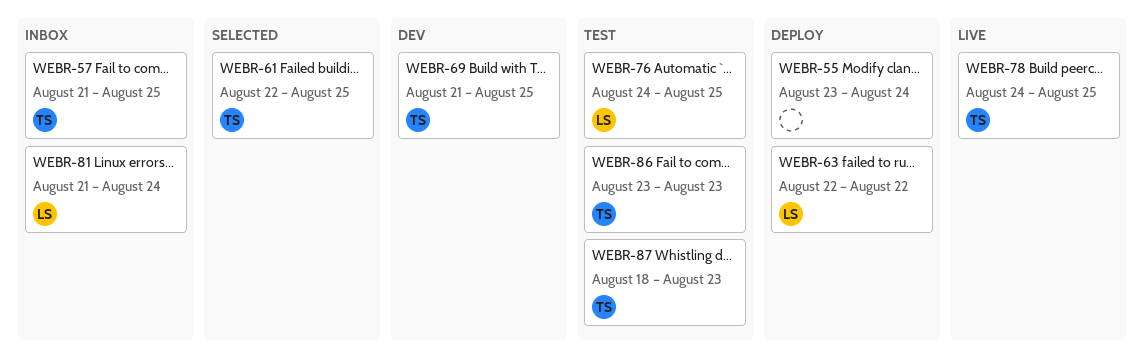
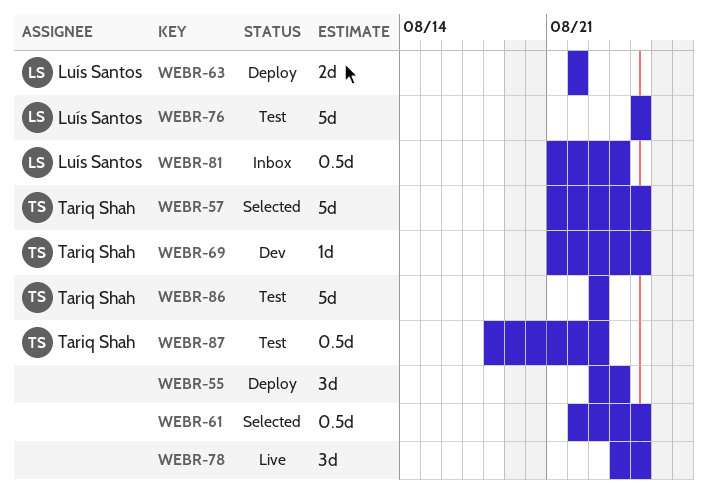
WEBR-57, status: Inbox -> Selected
WEBR-61, owner: Tariq Shah -> none
WEBR-76, start: Aug 24 -> Aug 25
WEBR-78, owner: Tariq Shah -> none

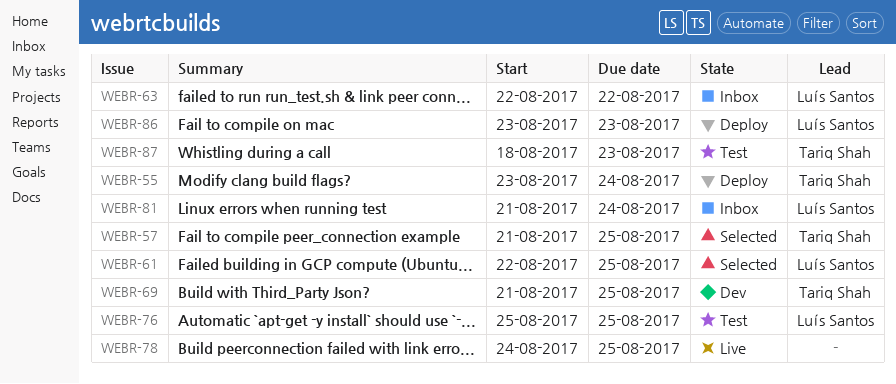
WEBR-55, owner: none -> Tariq Shah
WEBR-61, owner: none -> Luís Santos
WEBR-63, status: Deploy -> Inbox
WEBR-86, status: Test -> Deploy
WEBR-86, owner: Tariq Shah -> Luís Santos

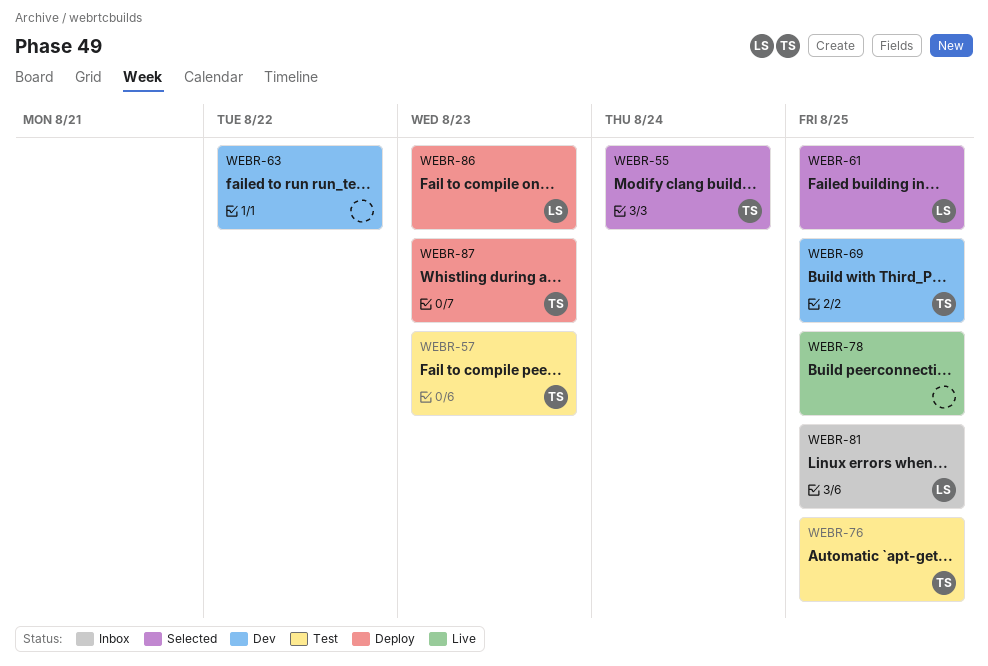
WEBR-55, status: Deploy -> Selected
WEBR-57, status: Selected -> Test
WEBR-57, due: Aug 25 -> Aug 23
WEBR-63, status: Inbox -> Dev
WEBR-63, owner: Luís Santos -> none
WEBR-76, owner: Luís Santos -> Tariq Shah
WEBR-81, due: Aug 24 -> Aug 25
WEBR-87, status: Test -> Deploy

